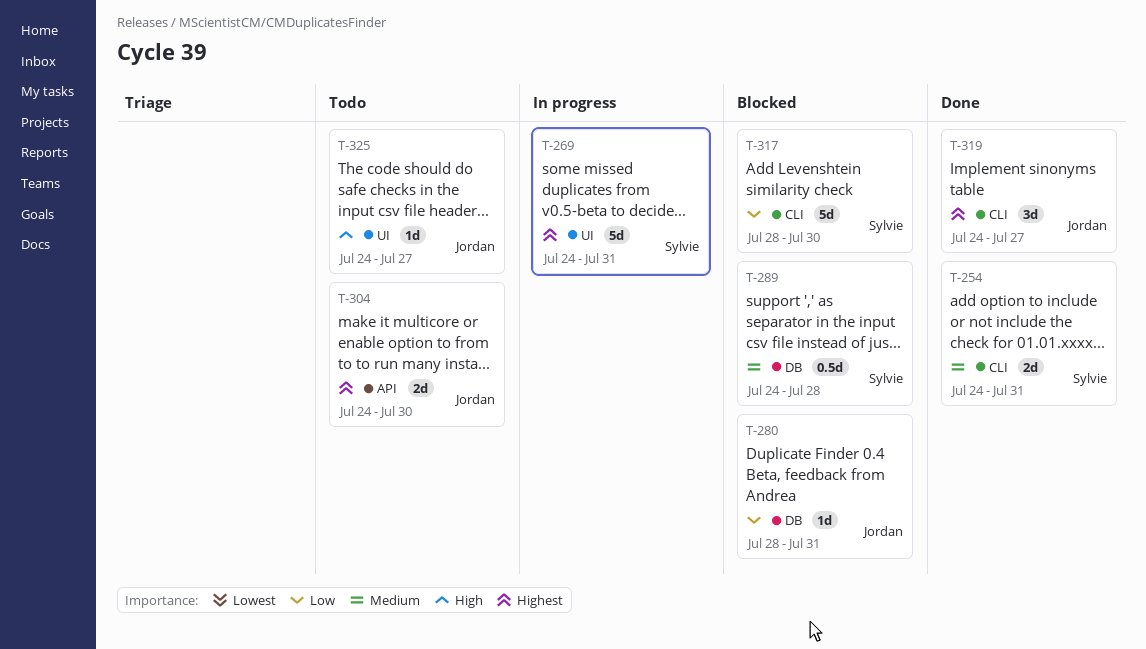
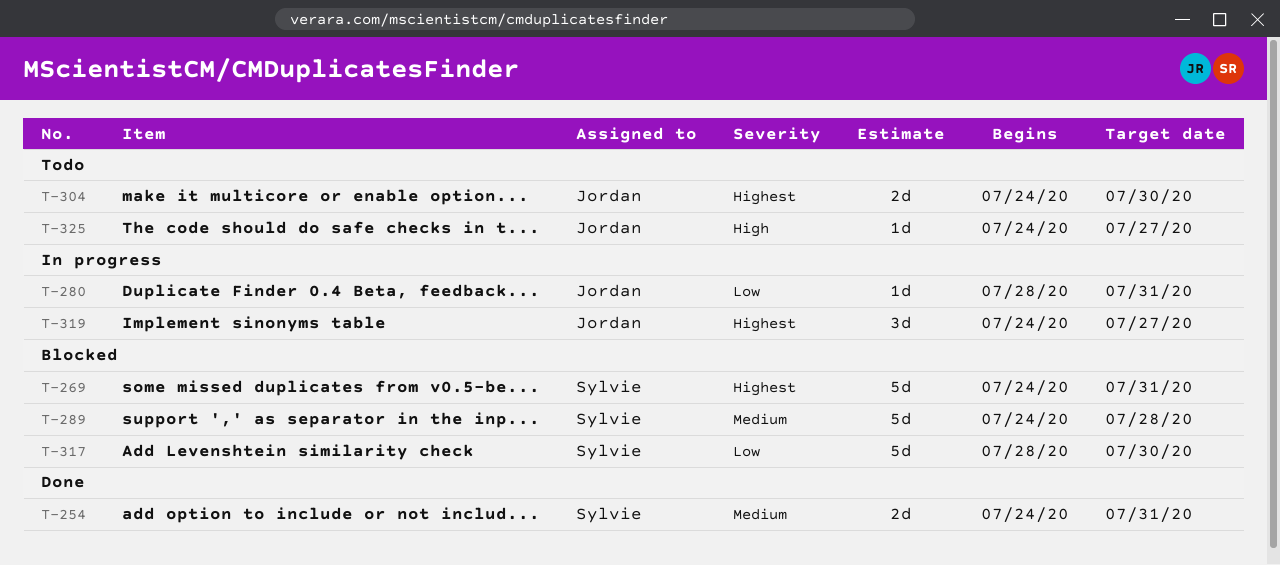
T-269, status: In progress -> Blocked
T-280, status: Blocked -> In progress
T-289, estimate: 0.5d -> 5d
T-319, status: Done -> In progress

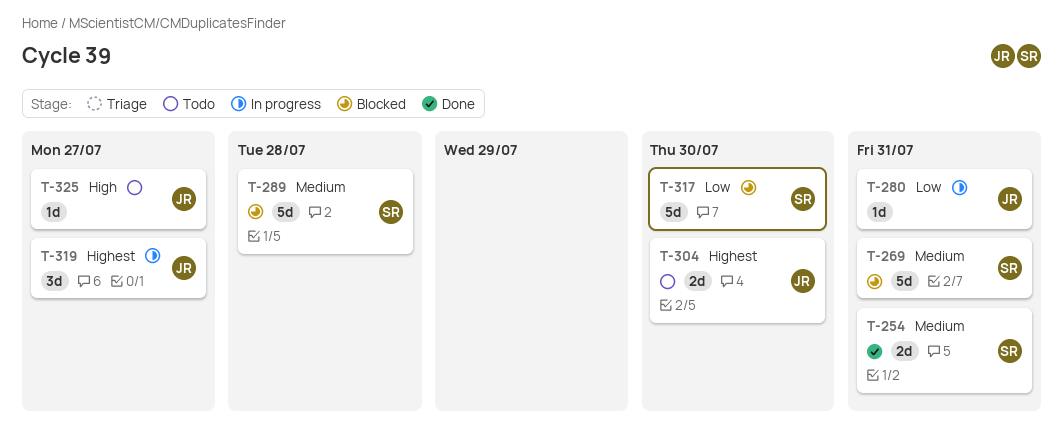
T-269, priority: Highest -> Medium

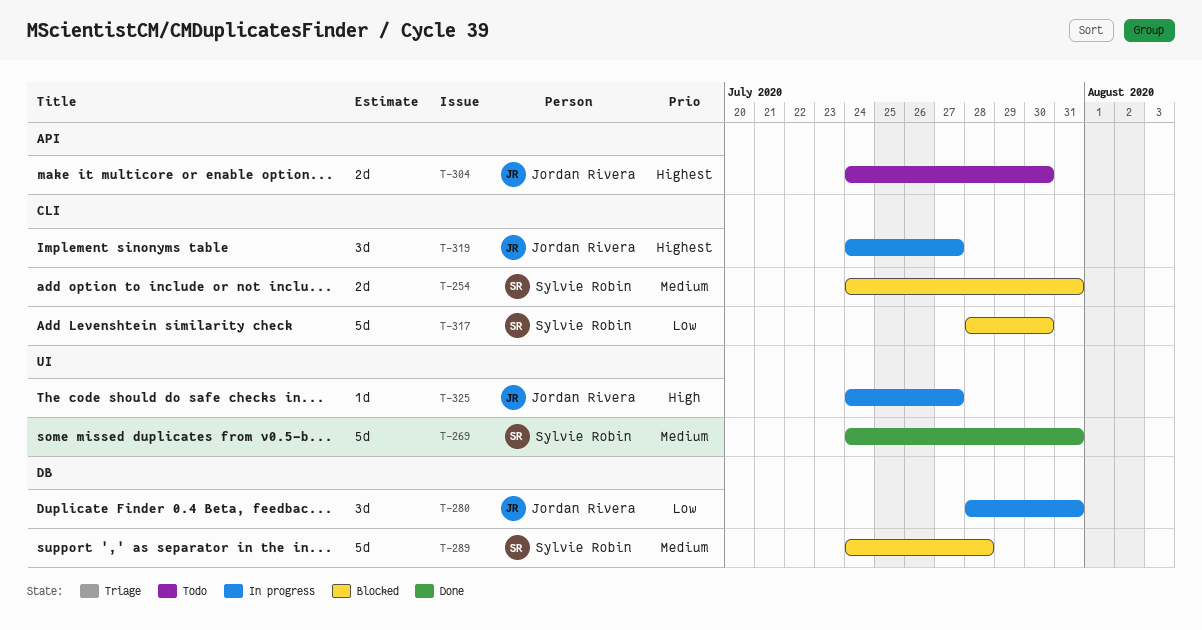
T-254, status: Done -> Blocked
T-269, status: Blocked -> Done
T-280, estimate: 1d -> 3d
T-325, status: Todo -> In progress

